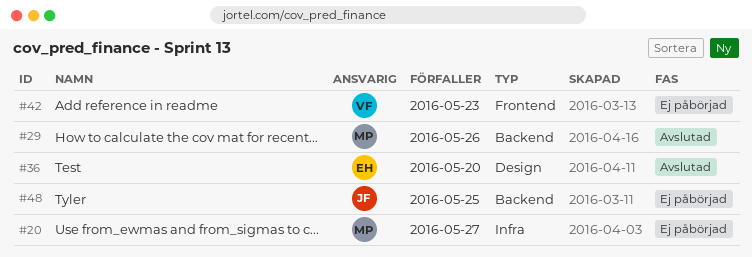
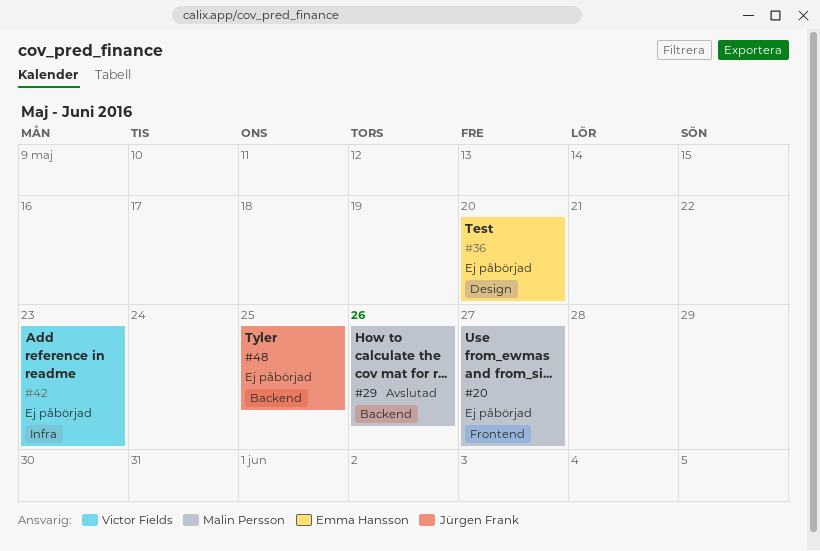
#20, label: Infra -> Frontend
#36, status: Avslutad -> Ej påbörjad
#42, label: Frontend -> Infra

